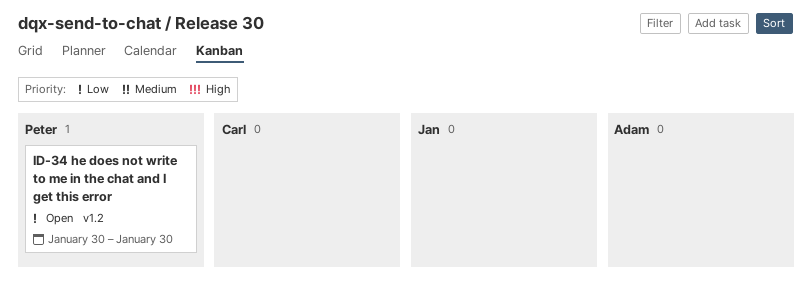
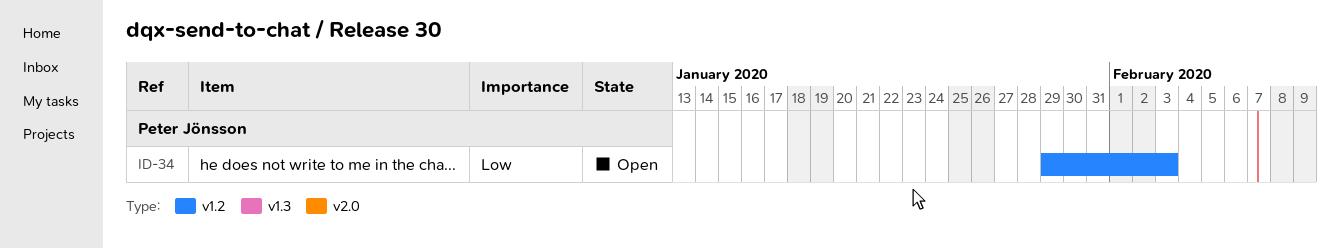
ID-34, start: Jan 30 -> Jan 29
ID-34, due: Jan 30 -> Feb 3

